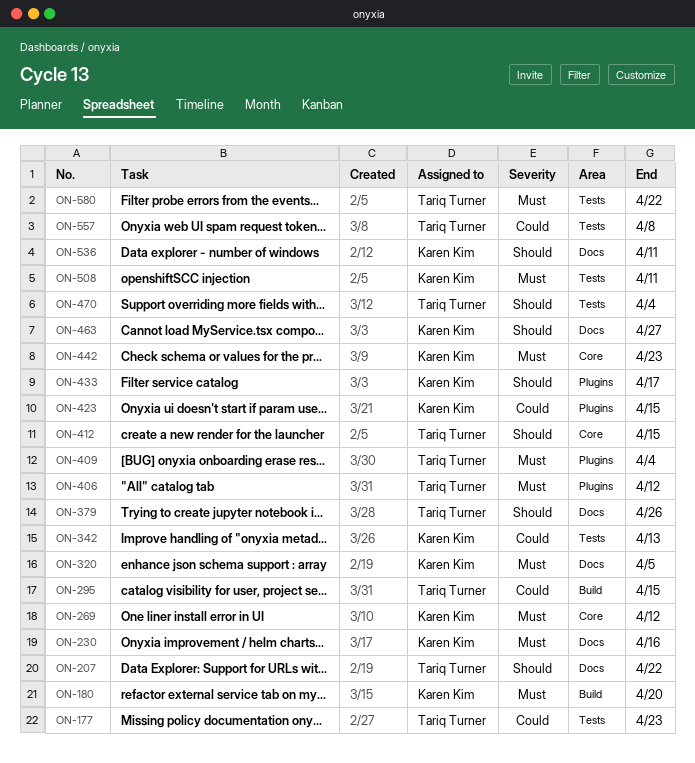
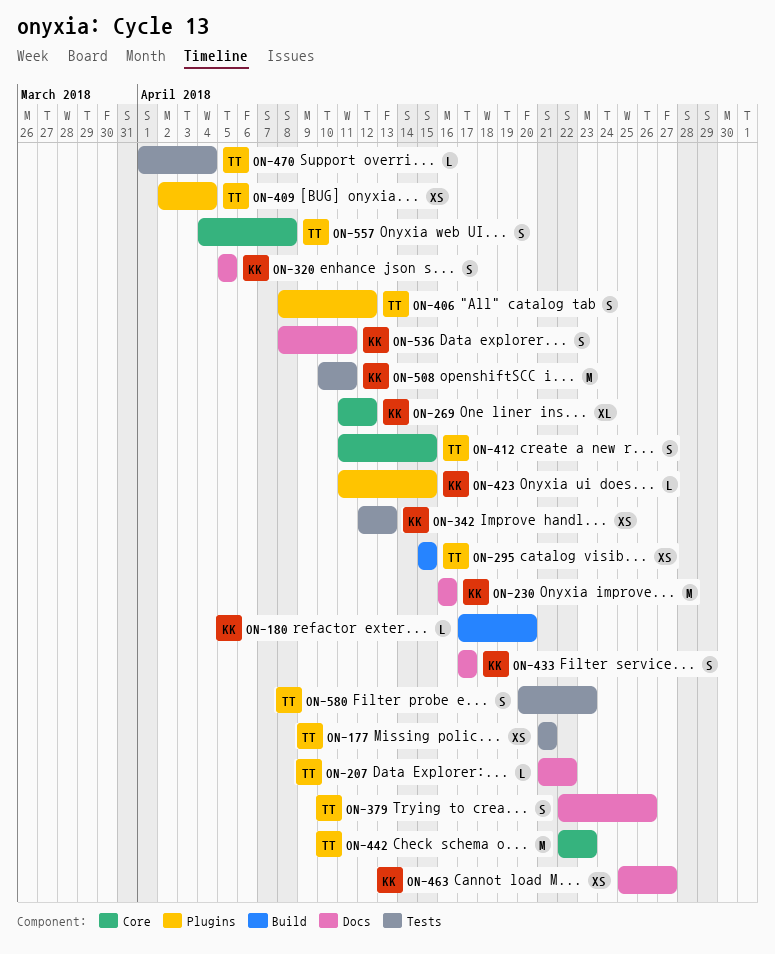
ON-177, due: Apr 23 -> Apr 21
ON-433, label: Plugins -> Docs
ON-442, owner: Karen Kim -> Tariq Turner
ON-557, label: Tests -> Core
ON-580, due: Apr 22 -> Apr 23

